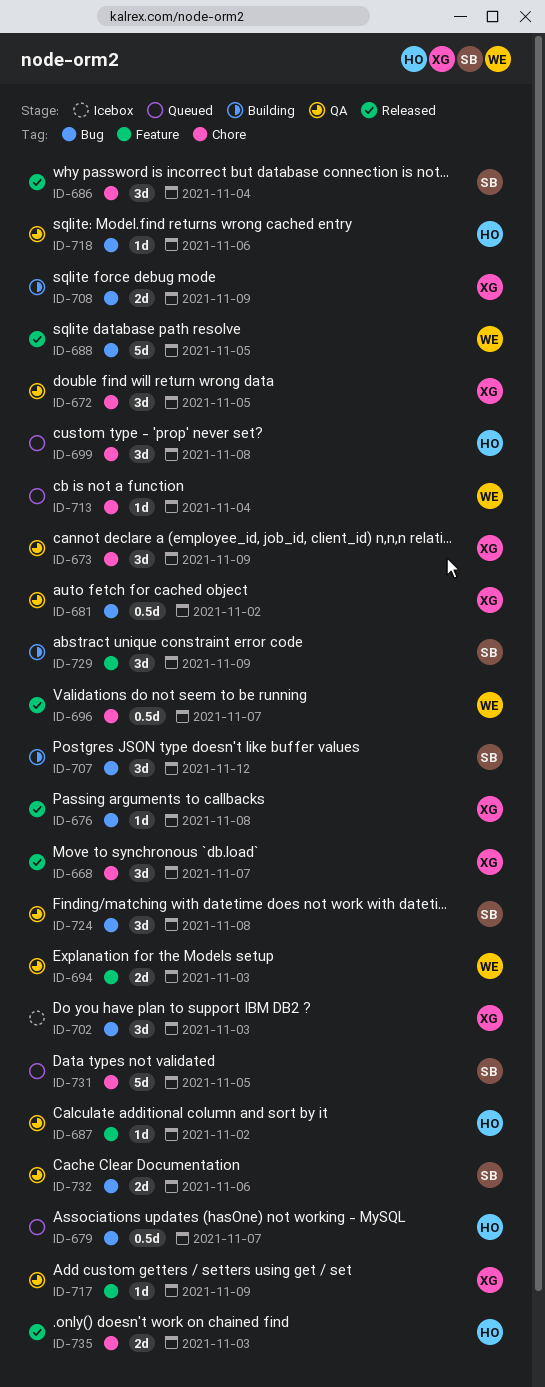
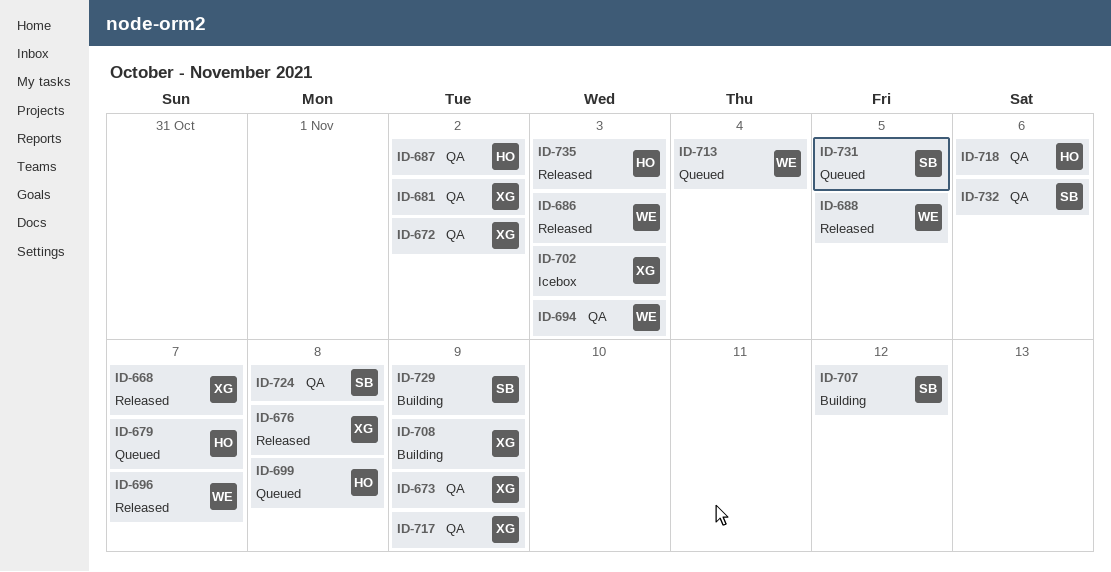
ID-672, due: Nov 5 -> Nov 2
ID-686, owner: SB -> WE
ID-686, due: Nov 4 -> Nov 3

